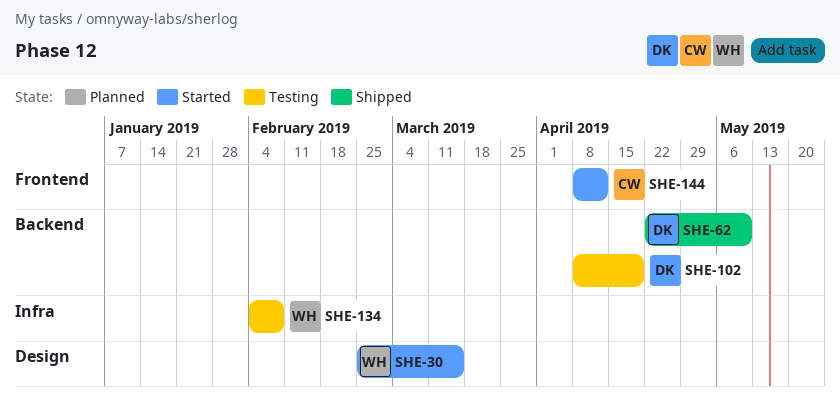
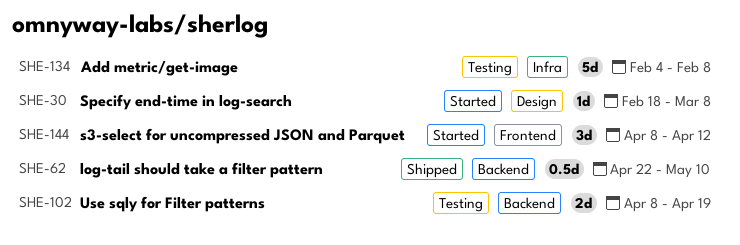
SHE-30, start: Feb 25 -> Feb 18
SHE-30, due: Mar 15 -> Mar 8

